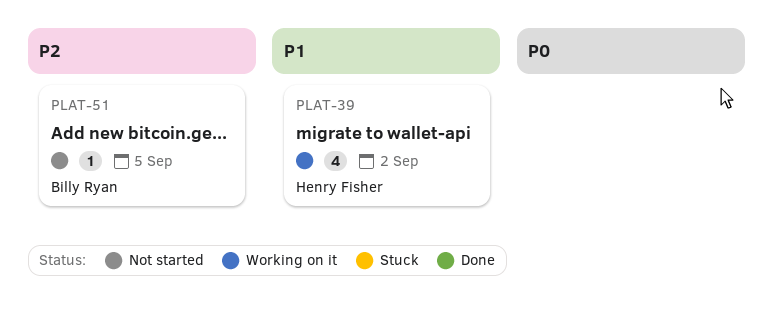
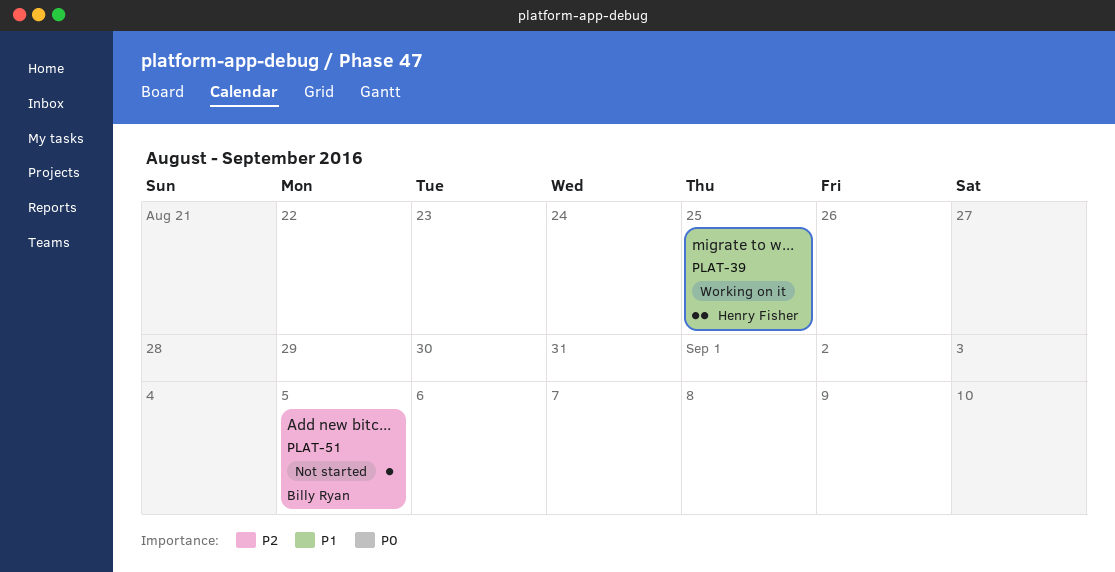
PLAT-39, estimate: 4 -> 2
PLAT-39, due: Sep 2 -> Aug 25

